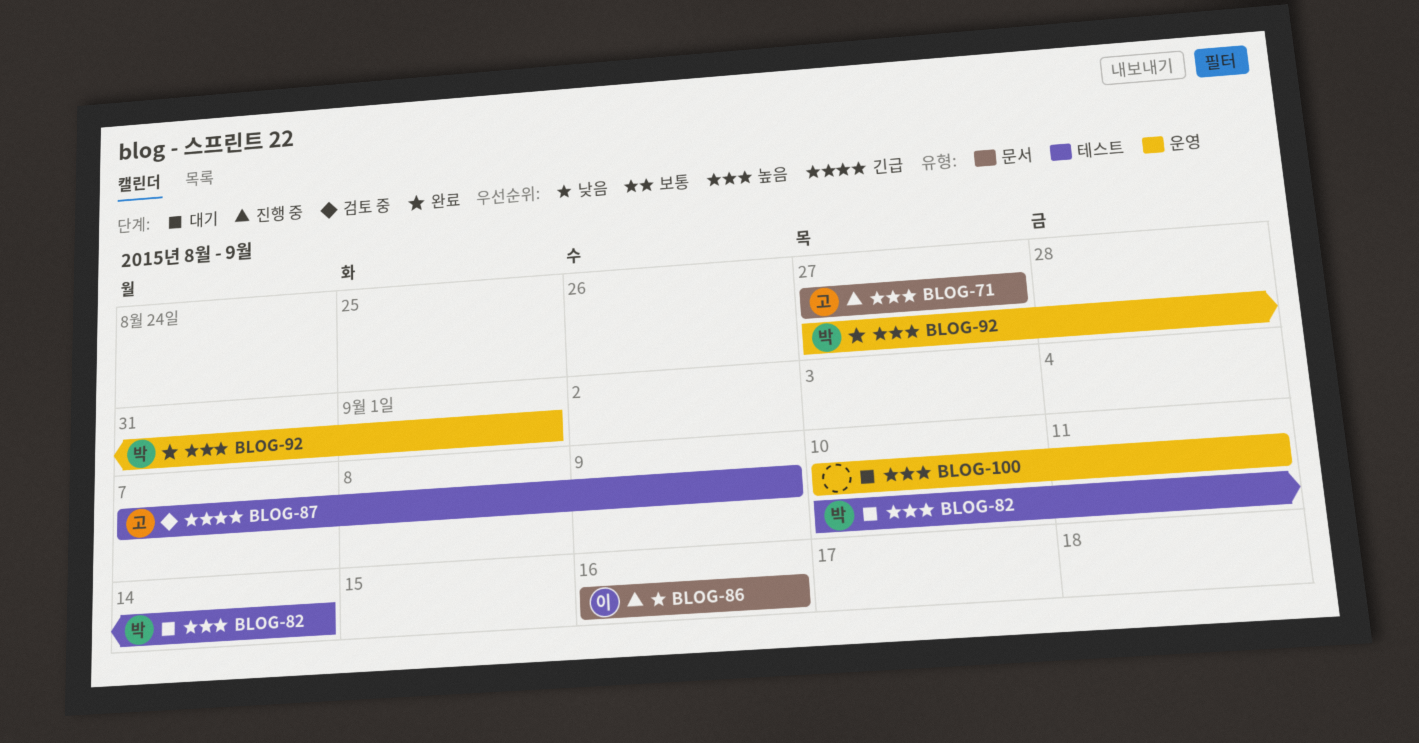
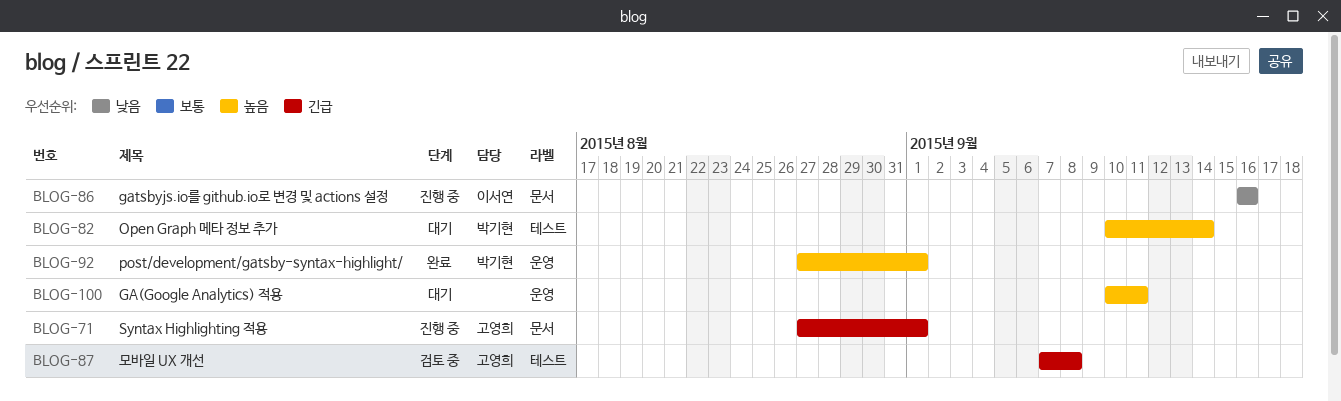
BLOG-71, priority: 높음 -> 긴급
BLOG-71, due: Aug 27 -> Sep 1
BLOG-87, due: Sep 9 -> Sep 8

